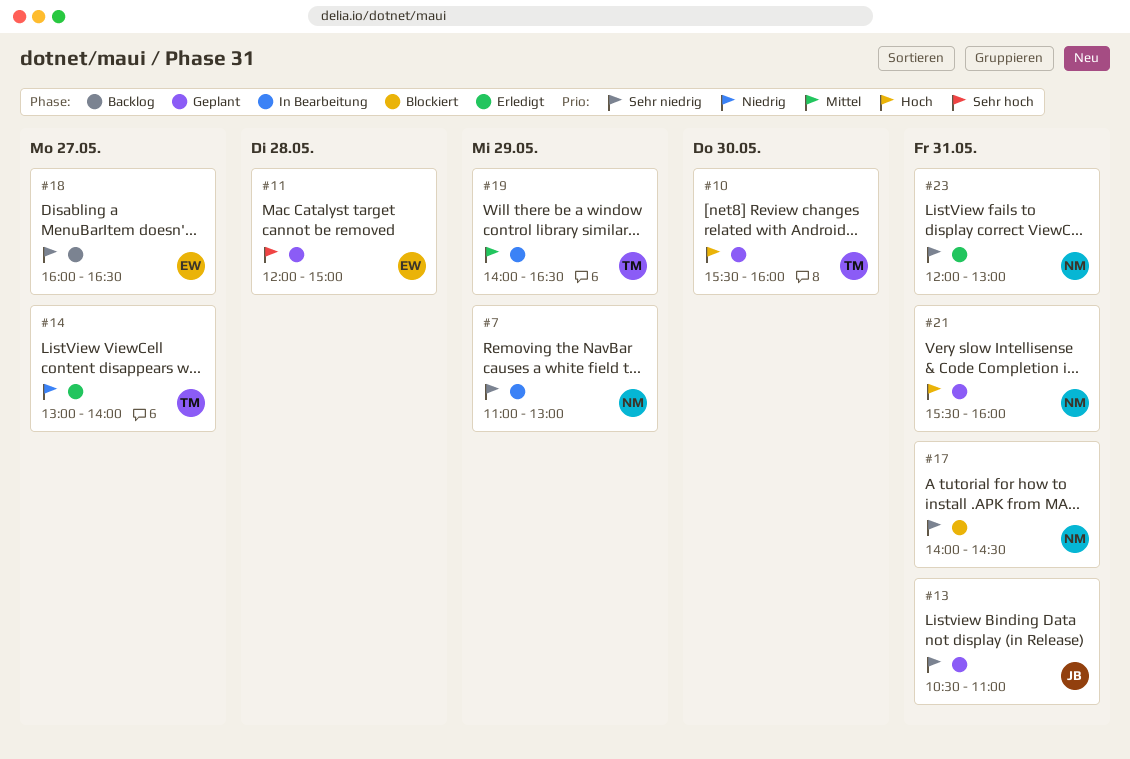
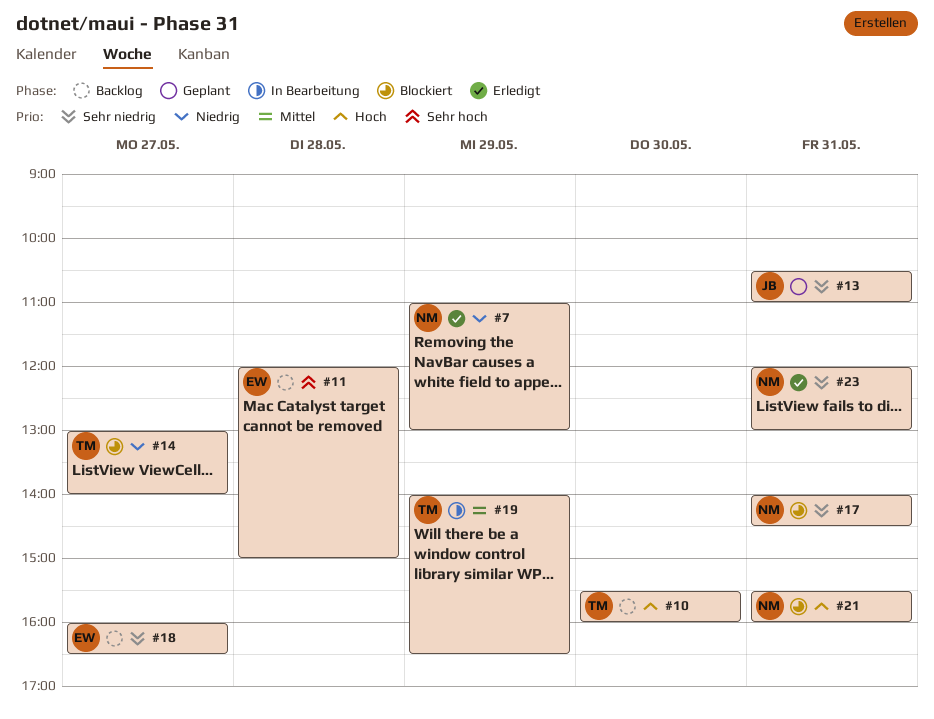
#7, status: In Bearbeitung -> Erledigt
#7, priority: Sehr niedrig -> Niedrig
#10, status: Geplant -> Backlog
#11, status: Geplant -> Backlog
#14, status: Erledigt -> Blockiert
#21, status: Geplant -> Blockiert

